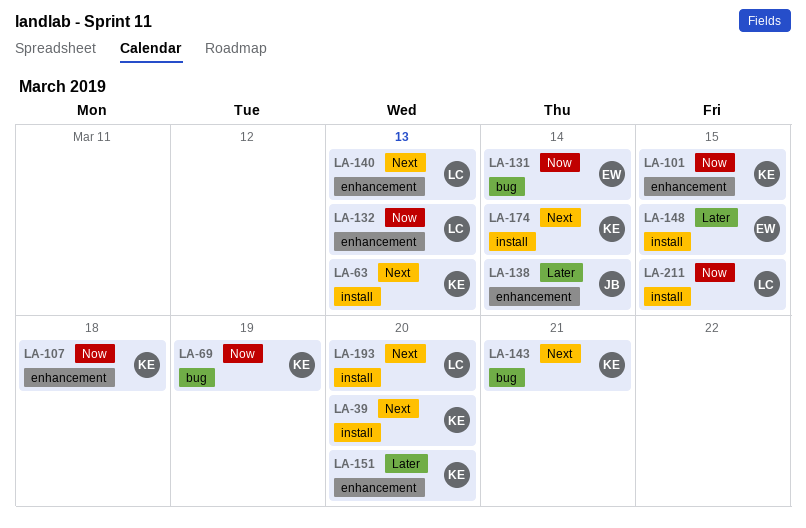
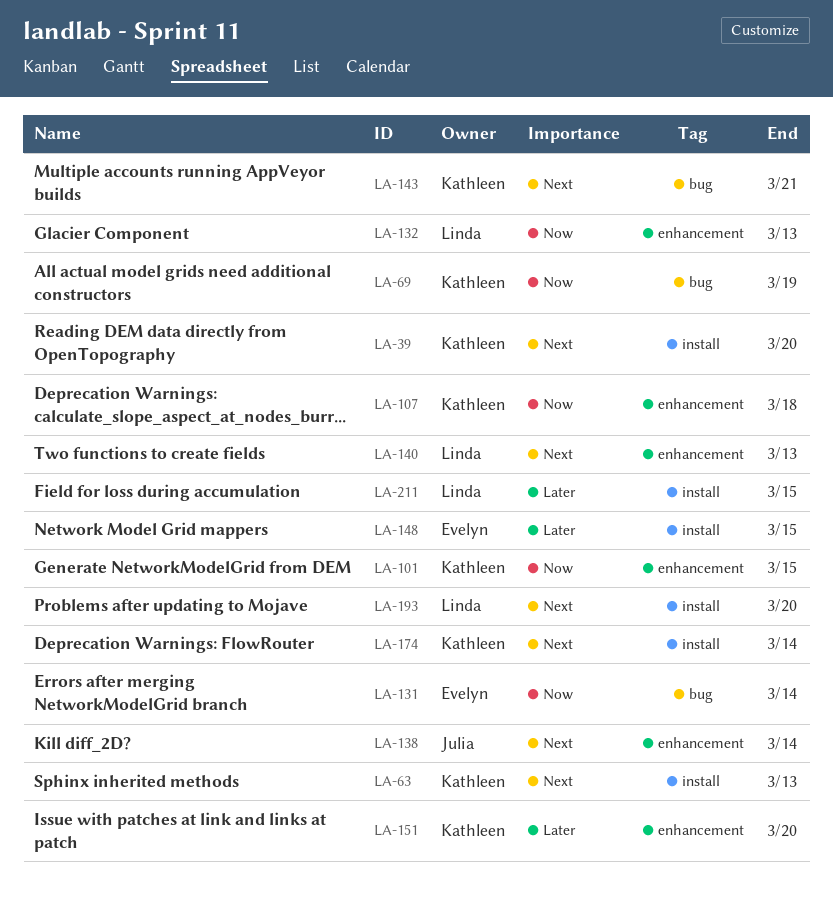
LA-138, priority: Later -> Next
LA-211, priority: Now -> Later

